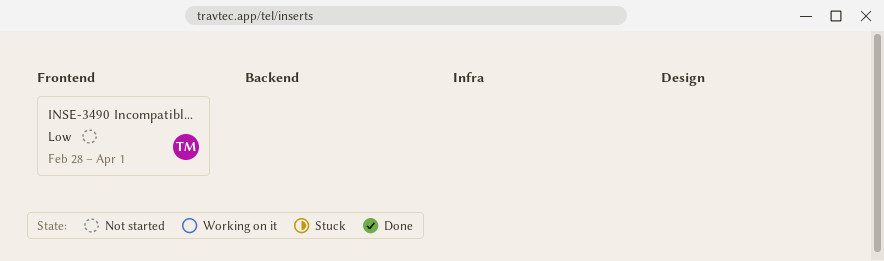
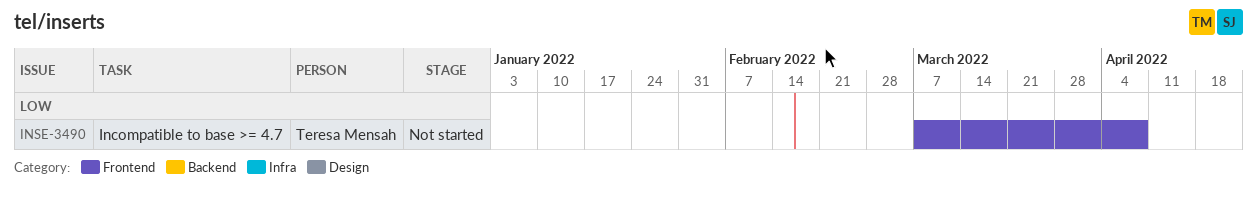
INSE-3490, start: Feb 28 -> Mar 7
INSE-3490, due: Apr 1 -> Apr 8

